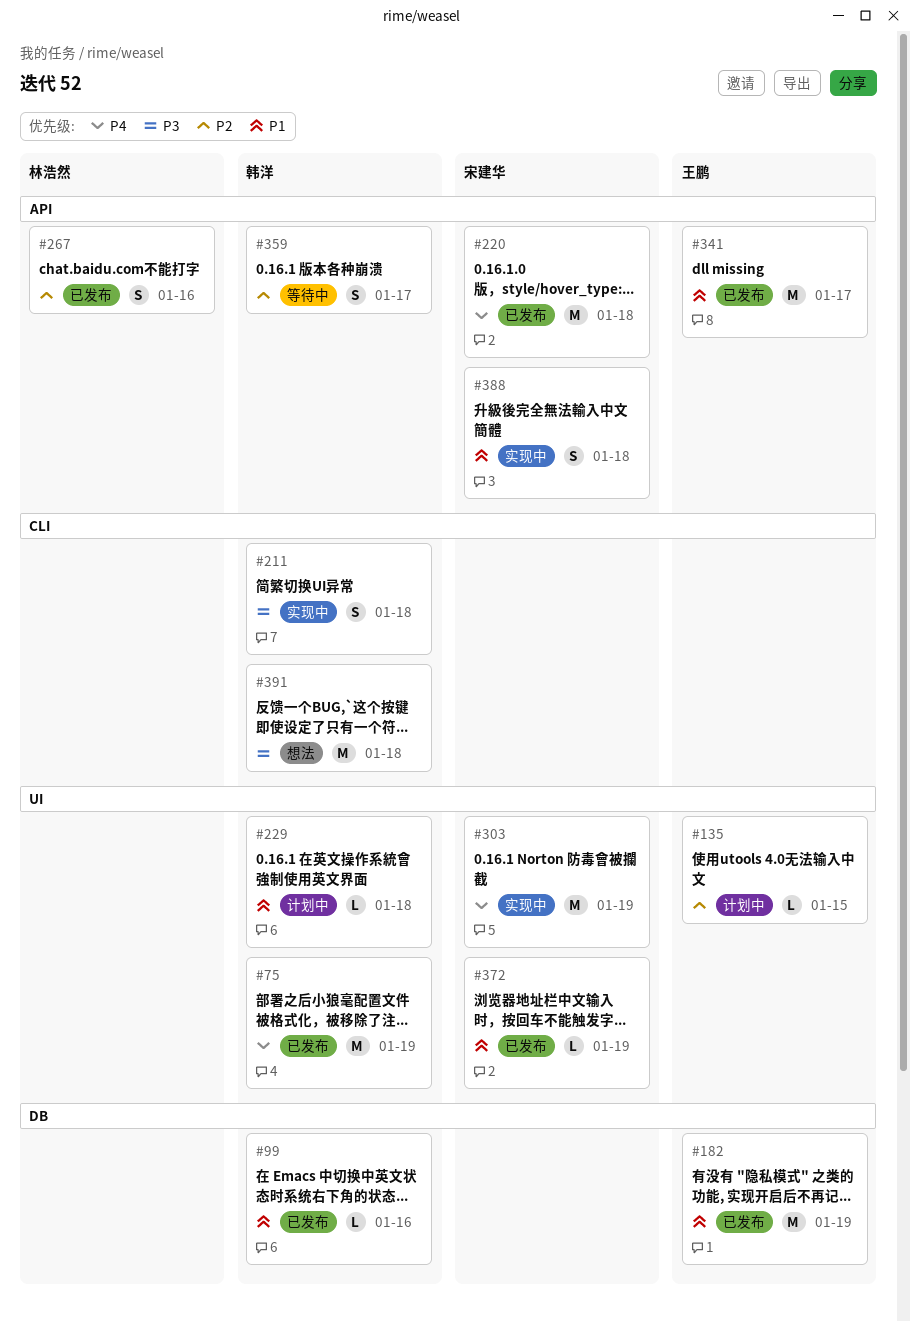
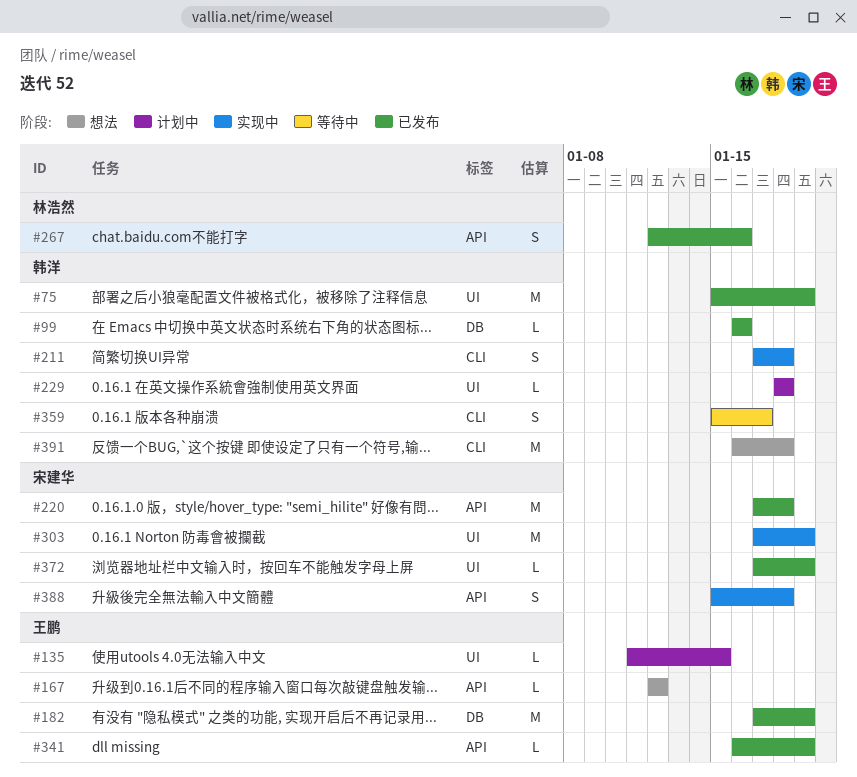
#167: none -> present
#341, estimate: M -> L
#341, due: Jan 17 -> Jan 19
#359, label: API -> CLI

